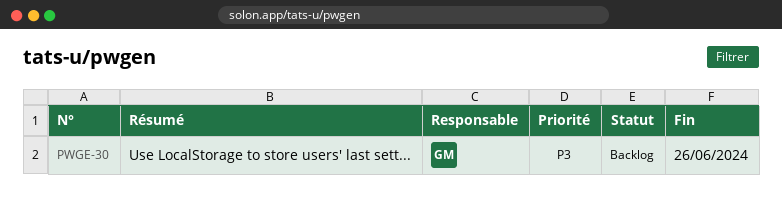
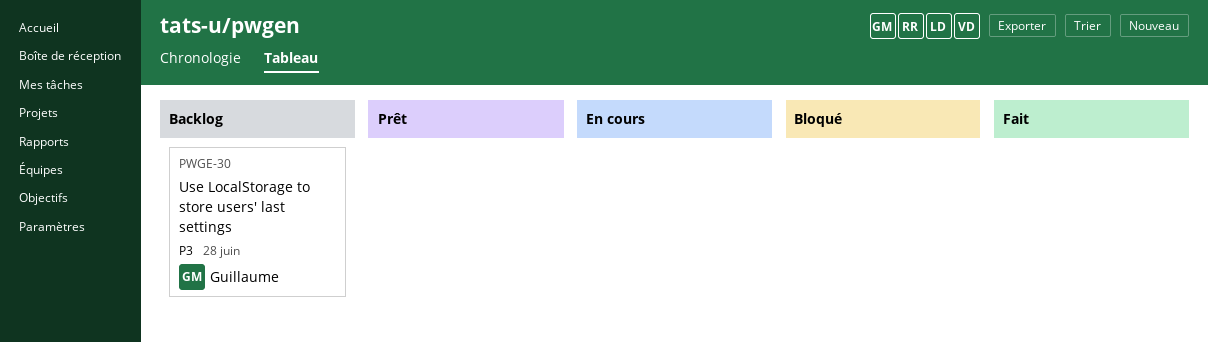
PWGE-30, due: Jun 26 -> Jun 28

